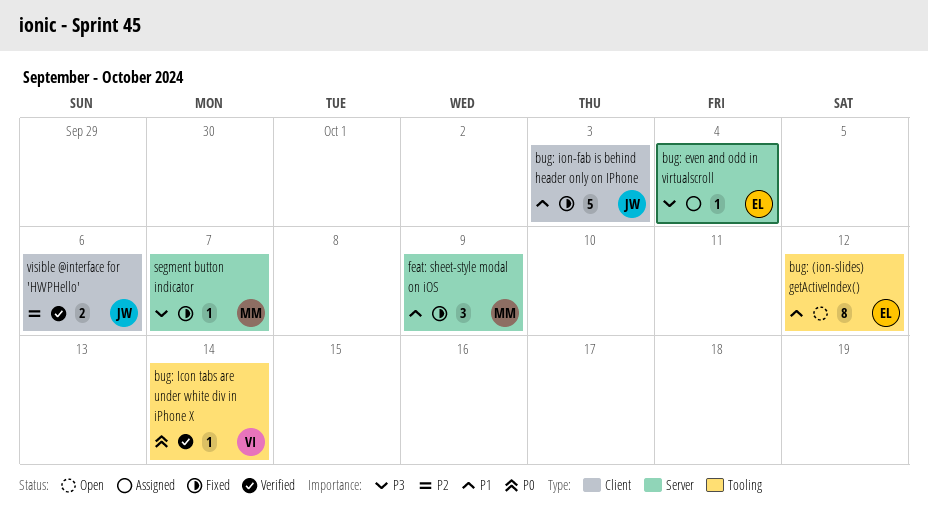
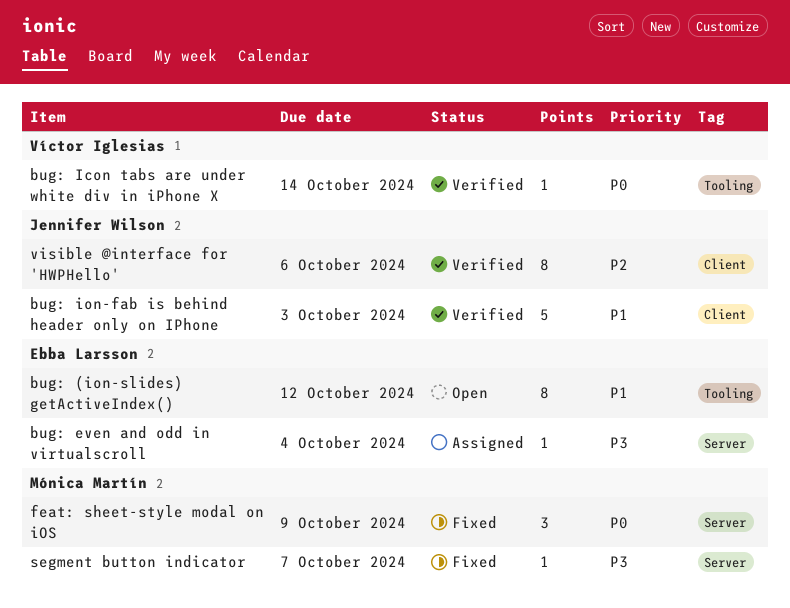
bug: ion-fab is behind header only on IPhone, status: Fixed -> Verified
feat: sheet-style modal on iOS, priority: P1 -> P0
visible @interface for 'HWPHello', estimate: 2 -> 8

